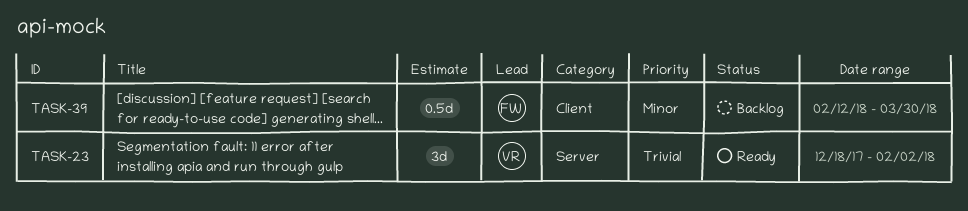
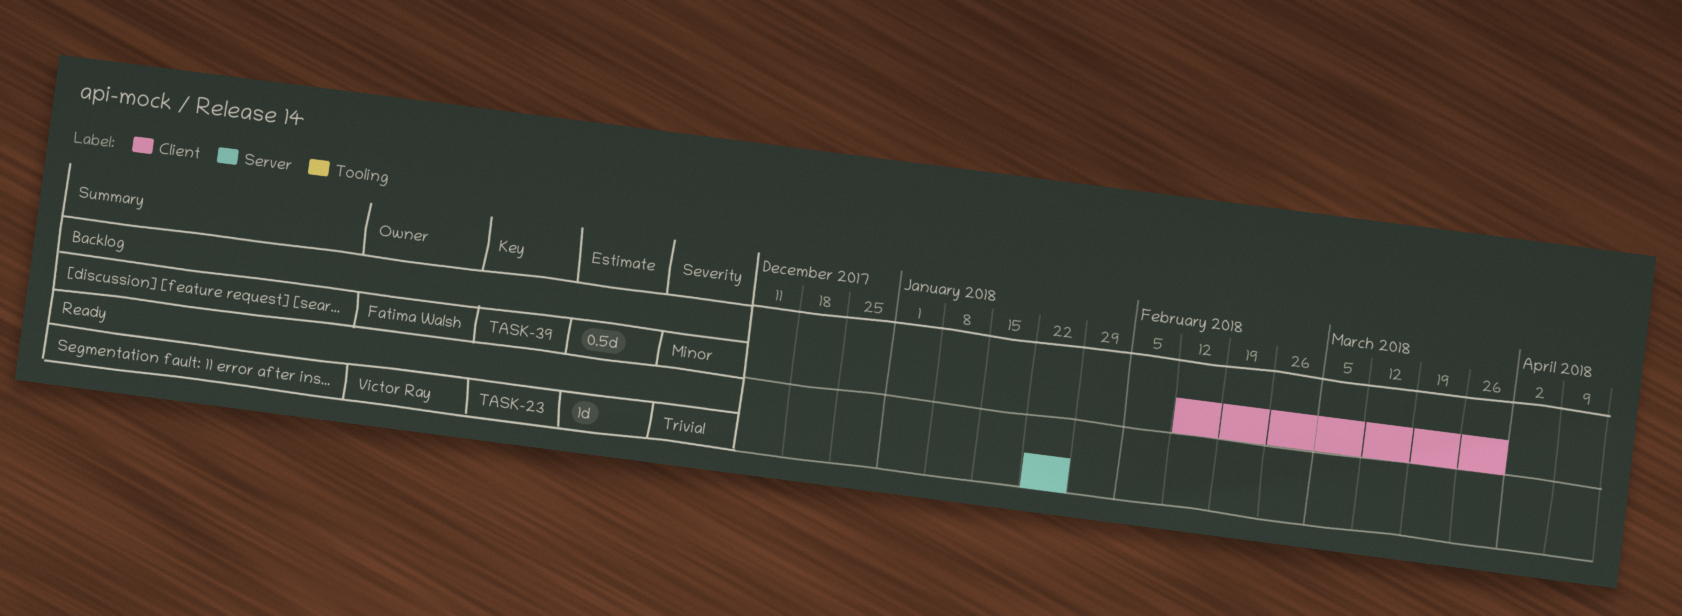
TASK-23, estimate: 3d -> 1d
TASK-23, start: Dec 18 -> Jan 22
TASK-23, due: Feb 2 -> Jan 26

